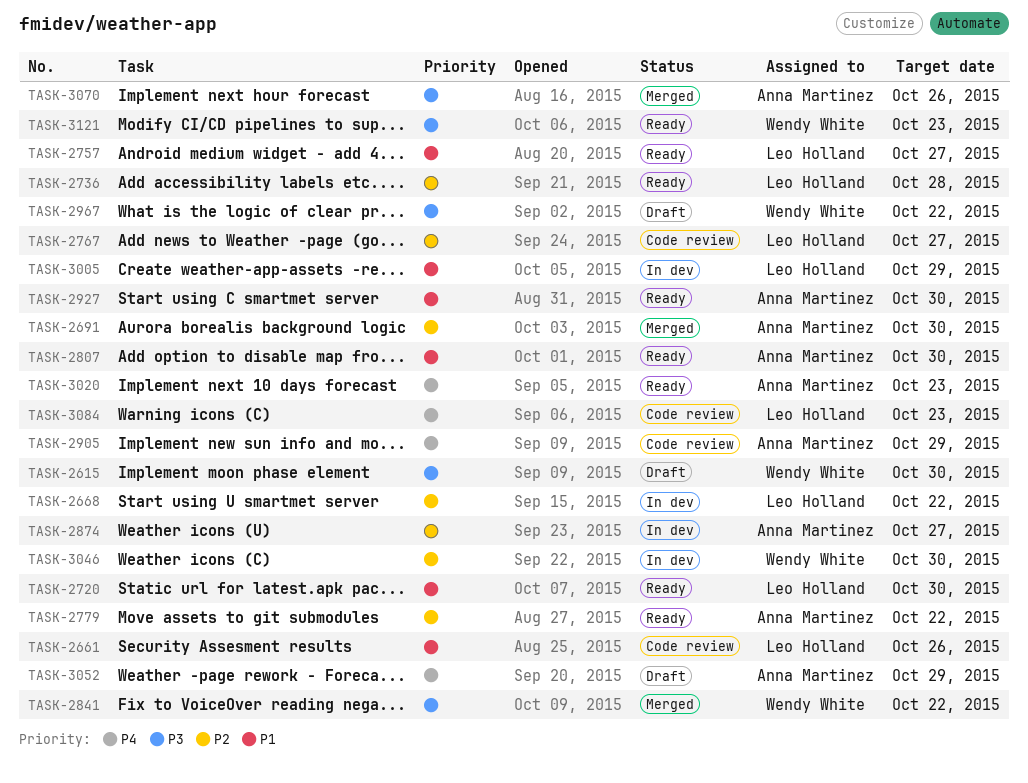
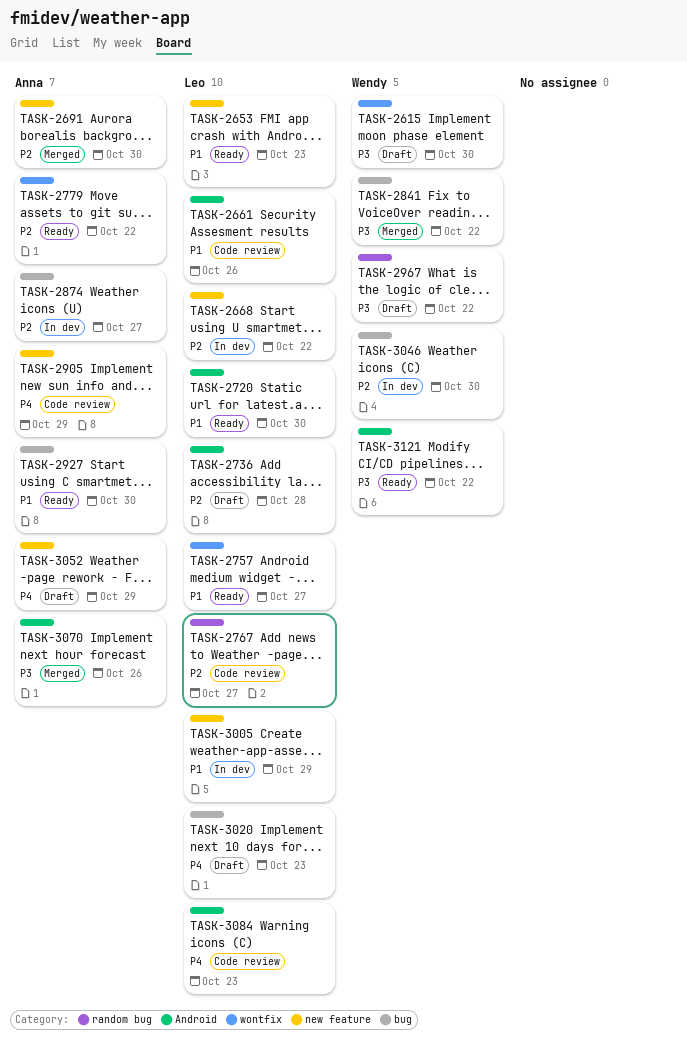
TASK-2653: none -> present
TASK-2736, status: Ready -> Draft
TASK-2807: present -> none
TASK-3020, status: Ready -> Draft
TASK-3020, owner: Anna Martinez -> Leo Holland
TASK-3121, due: Oct 23 -> Oct 22

